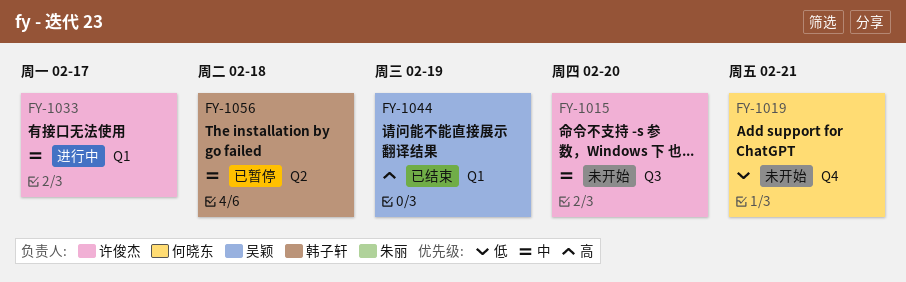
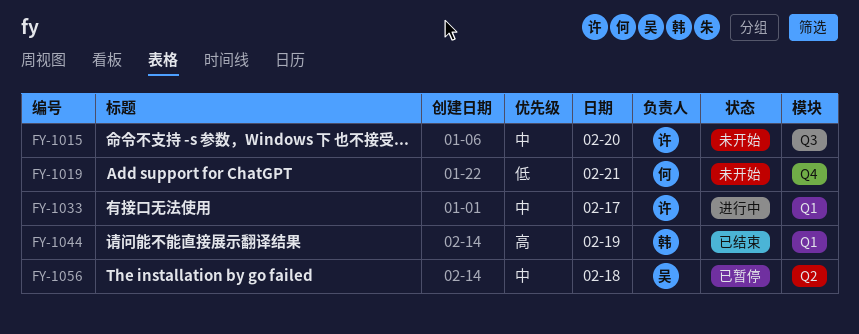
FY-1044, owner: 吴颖 -> 韩子轩
FY-1056, owner: 韩子轩 -> 吴颖

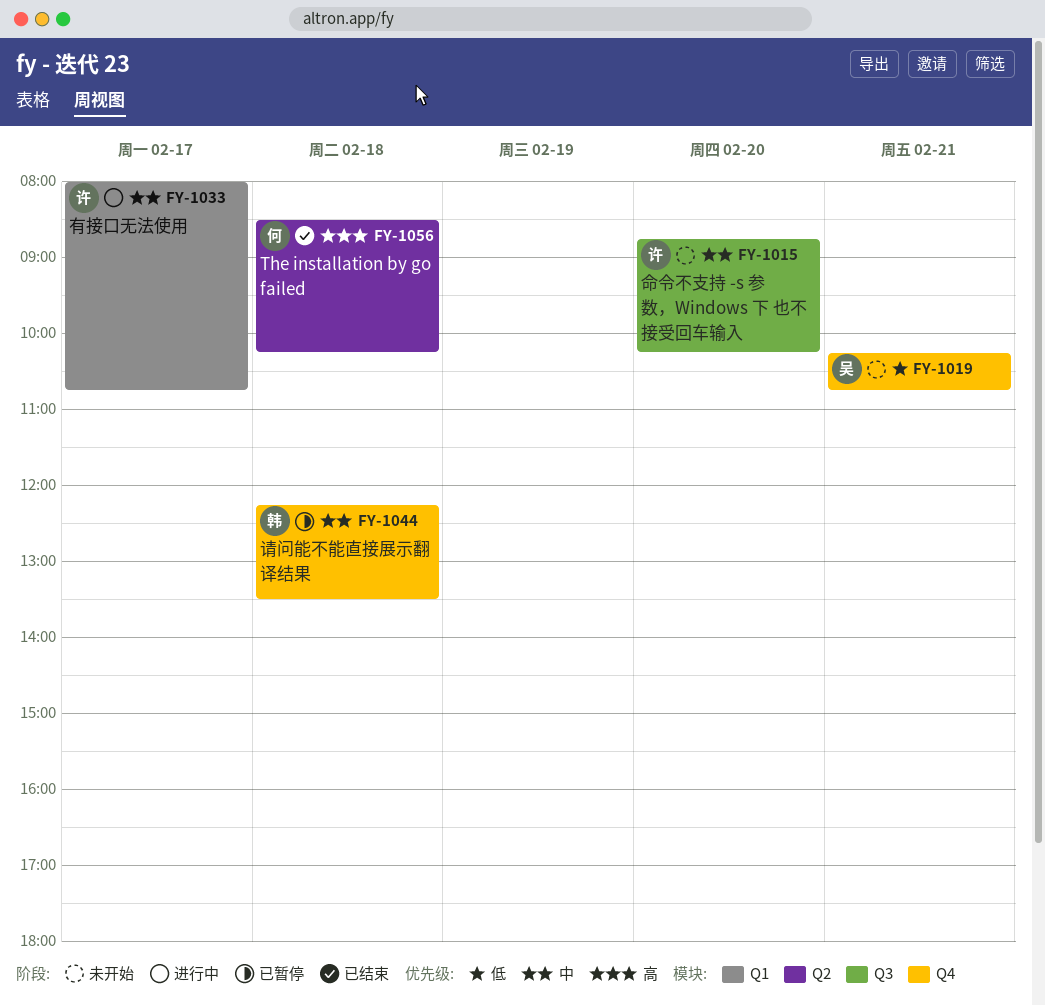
FY-1019, owner: 何 -> 吴
FY-1044, status: 已结束 -> 已暂停
FY-1044, priority: 高 -> 中
FY-1044, label: Q1 -> Q4
FY-1044, day: Feb 19 -> Feb 18
FY-1056, status: 已暂停 -> 已结束
FY-1056, owner: 吴 -> 何
FY-1056, priority: 中 -> 高

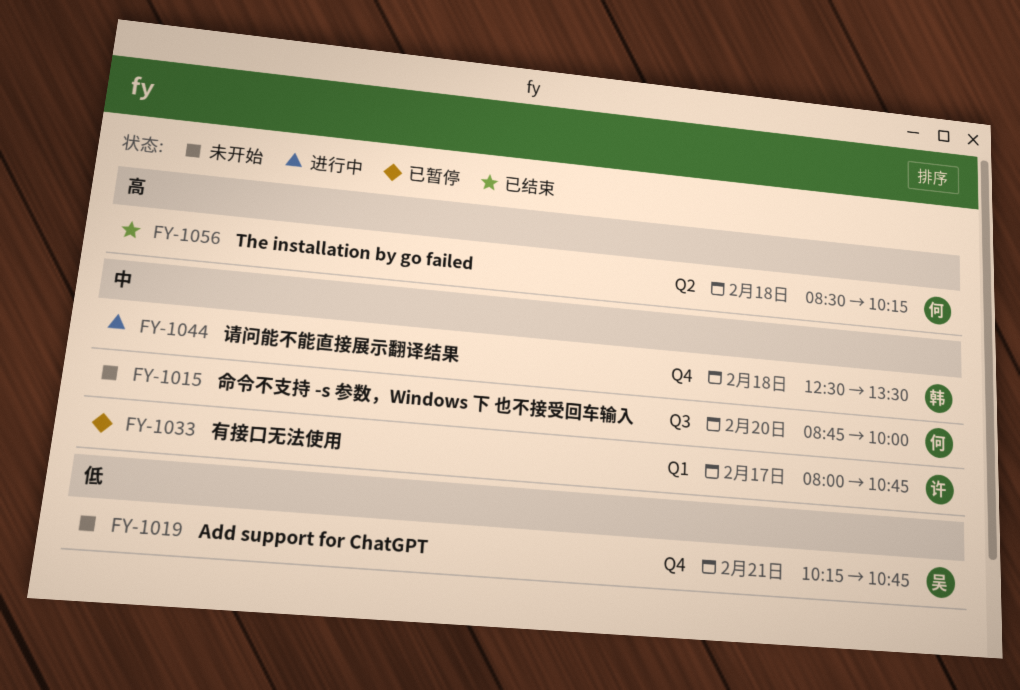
FY-1015, owner: 许 -> 何
FY-1015, ends: 10:15 -> 10:00
FY-1033, status: 进行中 -> 已暂停
FY-1044, status: 已暂停 -> 进行中
FY-1044, begins: 12:15 -> 12:30

